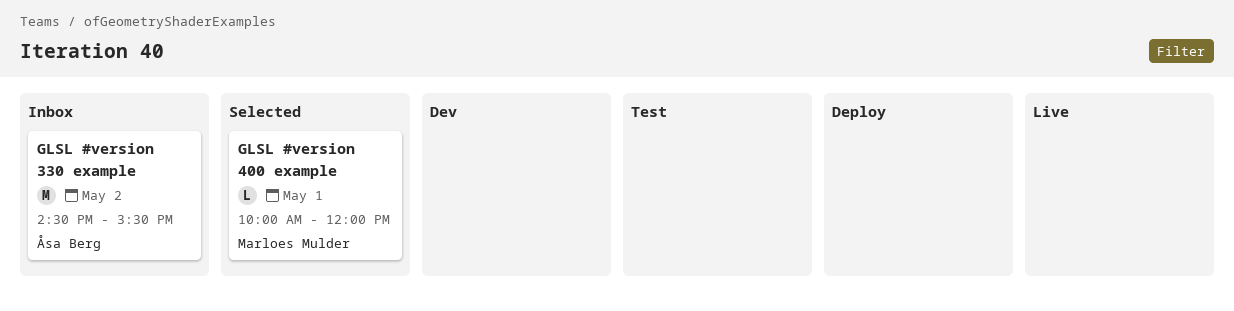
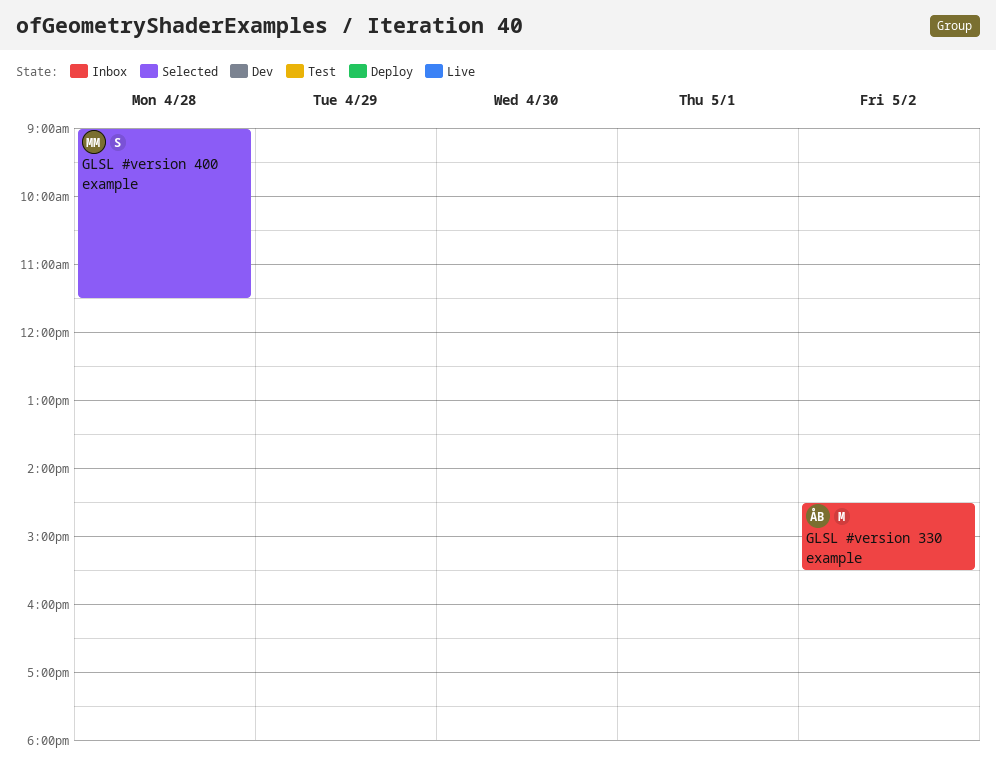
GLSL #version 400 example, estimate: L -> S
GLSL #version 400 example, day: May 1 -> Apr 28
GLSL #version 400 example, begins: 10:00 -> 09:00
GLSL #version 400 example, ends: 12:00 -> 11:30

